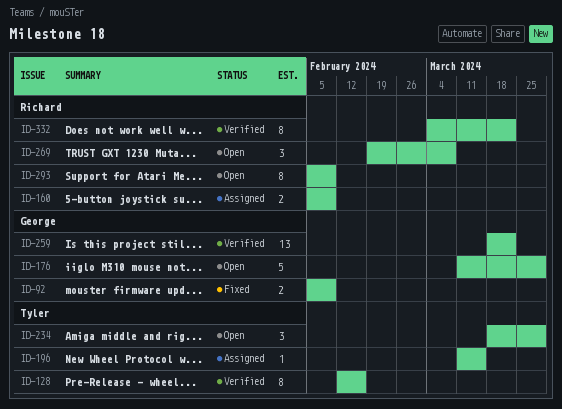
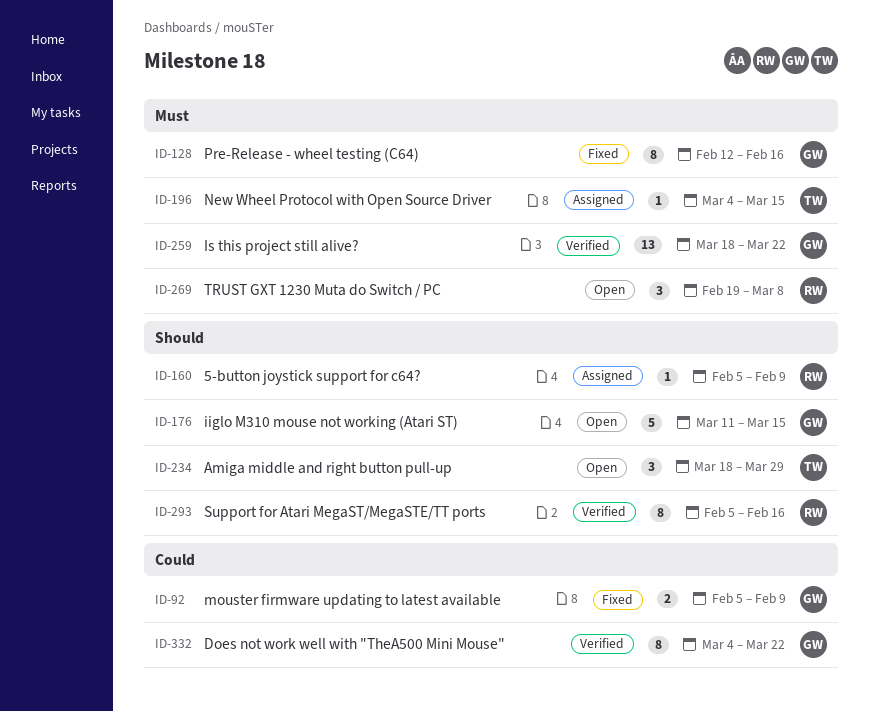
ID-128, status: Verified -> Fixed
ID-128, owner: Tyler -> George
ID-160, estimate: 2 -> 1
ID-176, due: Mar 29 -> Mar 15
ID-196, start: Mar 11 -> Mar 4
ID-293, status: Open -> Verified
ID-293, due: Feb 9 -> Feb 16
ID-332, owner: Richard -> George

